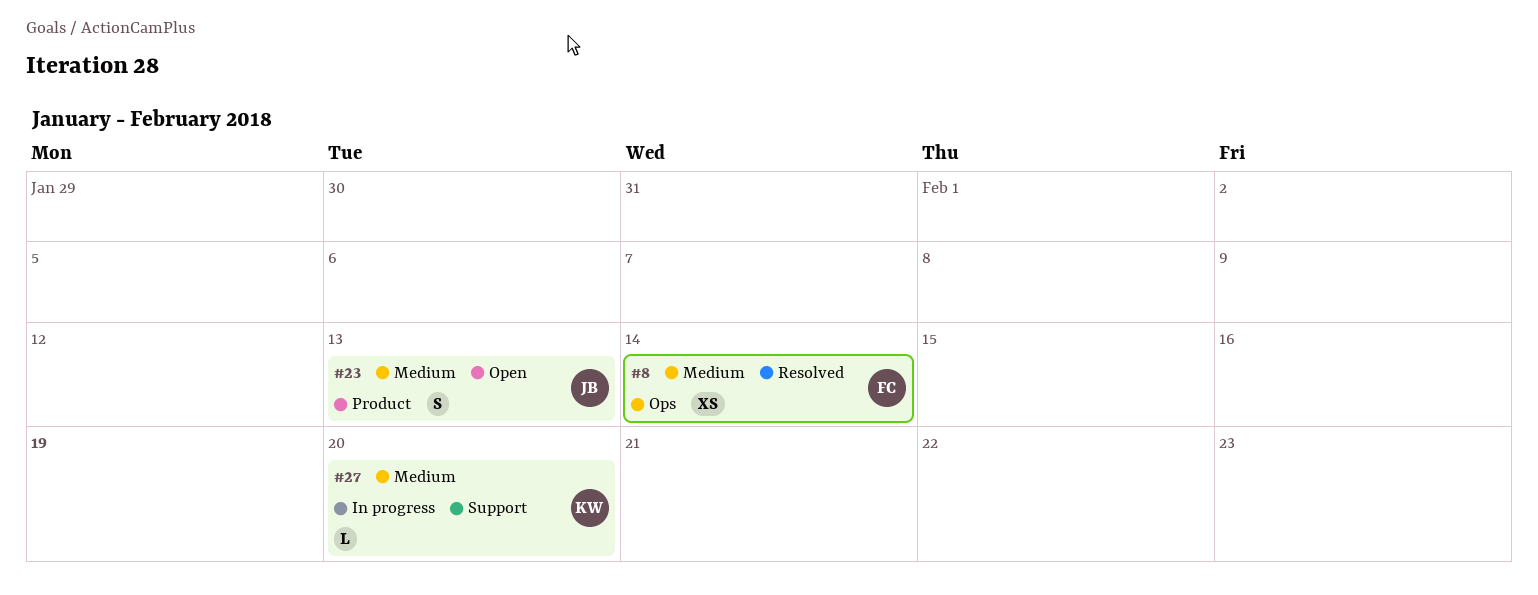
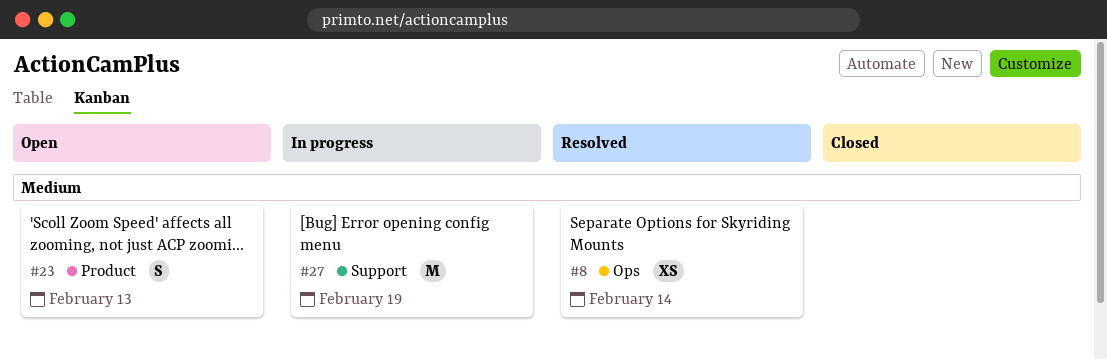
#27, estimate: L -> M
#27, due: Feb 20 -> Feb 19

